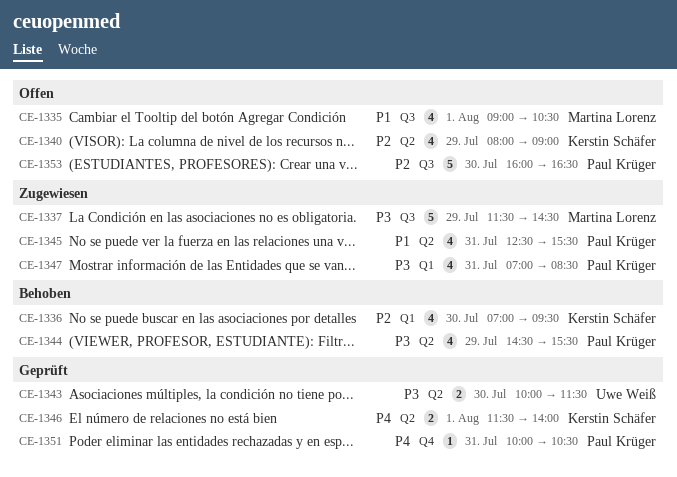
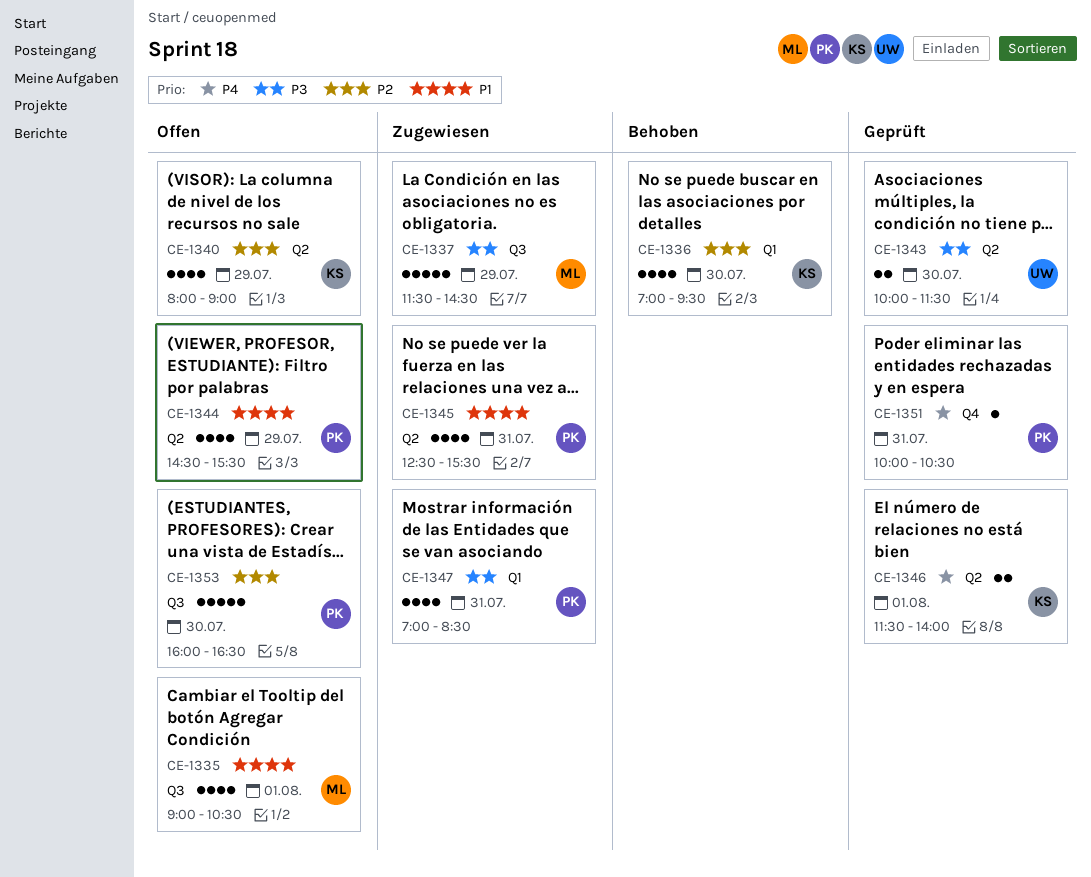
CE-1344, status: Behoben -> Offen
CE-1344, priority: P3 -> P1

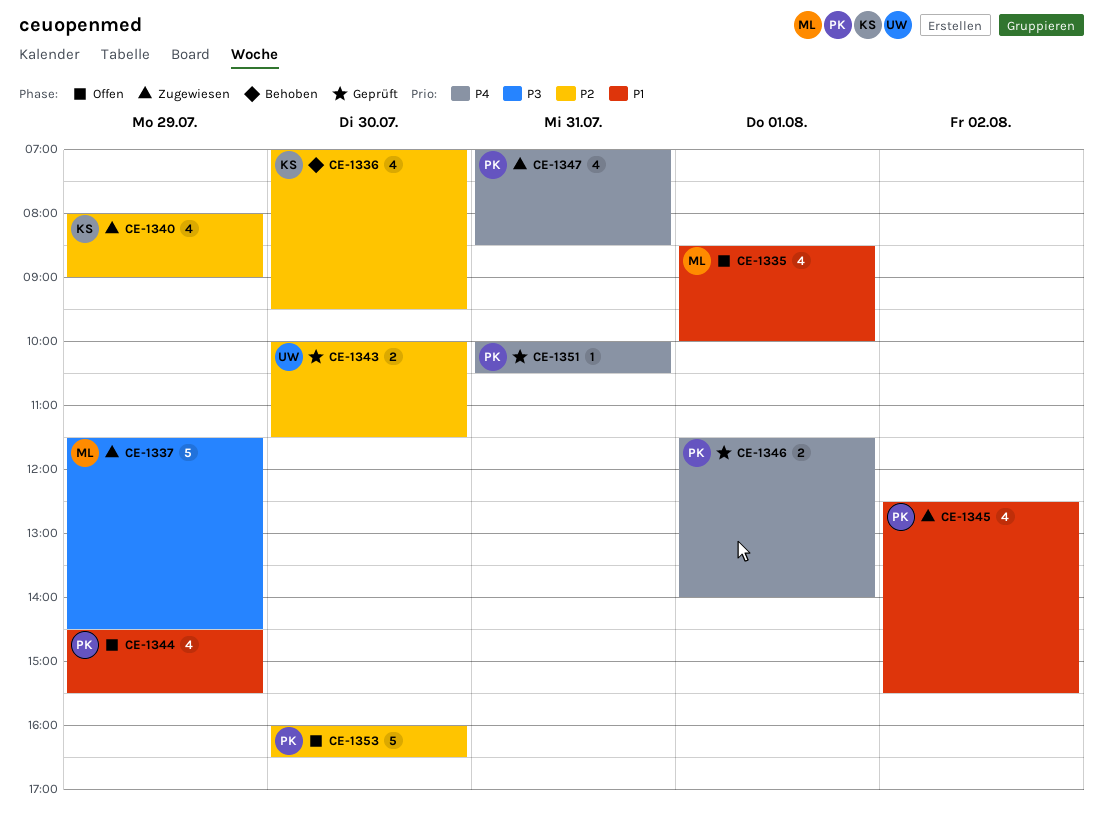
CE-1335, begins: 09:00 -> 08:30
CE-1335, ends: 10:30 -> 10:00
CE-1340, status: Offen -> Zugewiesen
CE-1343, priority: P3 -> P2
CE-1345, day: Jul 31 -> Aug 2
CE-1346, owner: KS -> PK
CE-1347, priority: P3 -> P4

